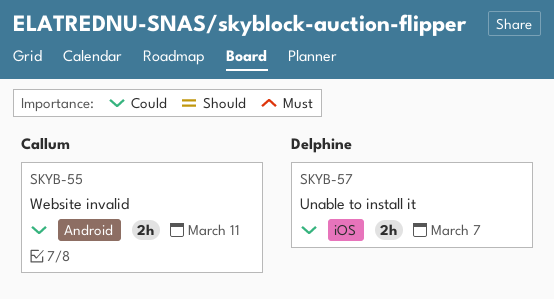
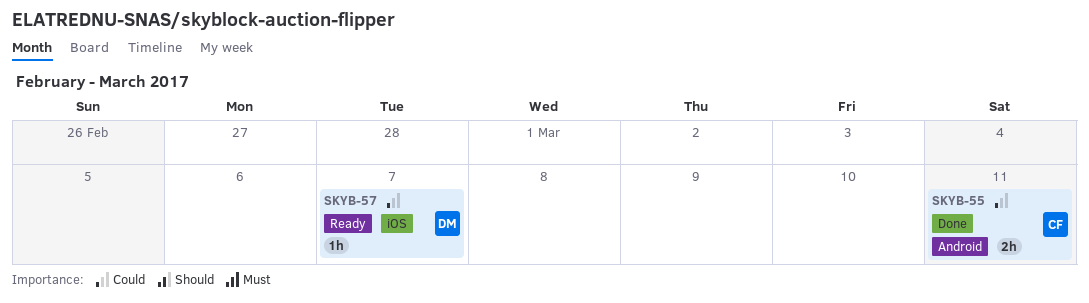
SKYB-57, estimate: 2h -> 1h

